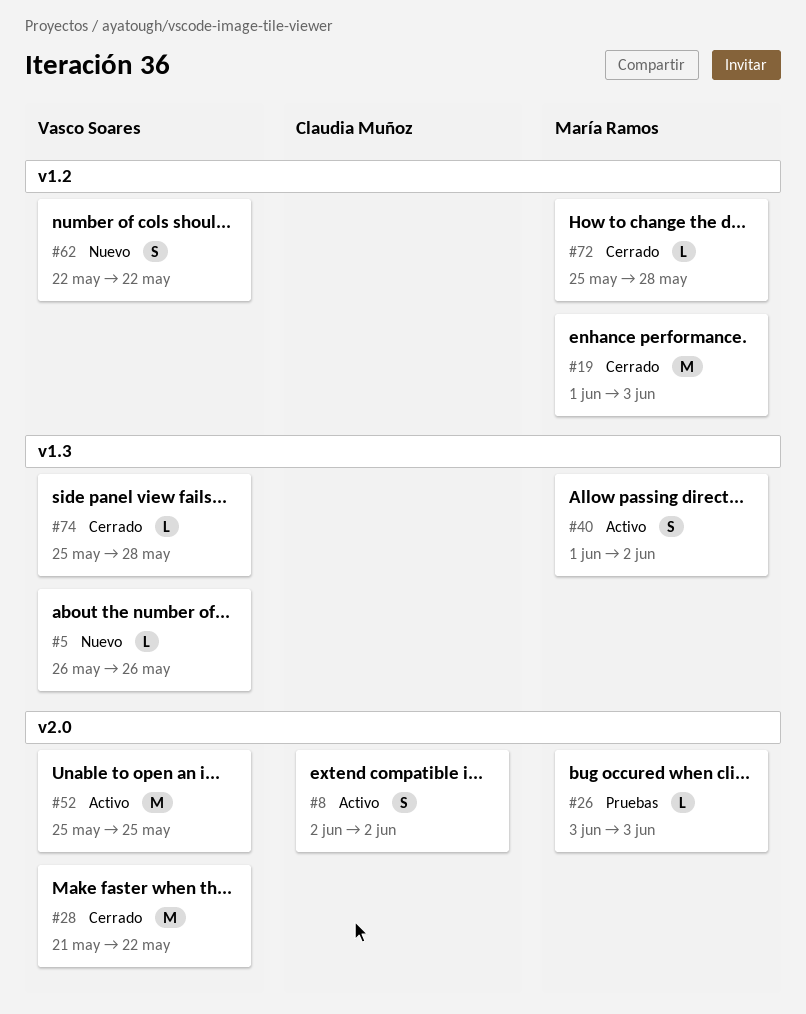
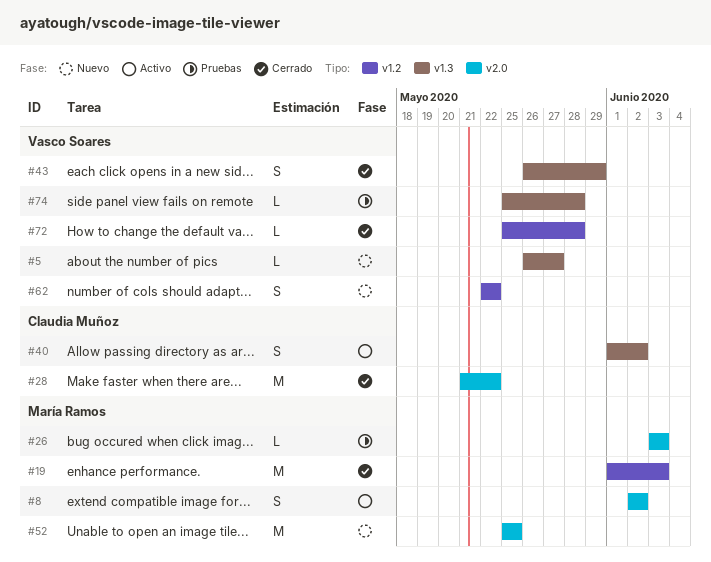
#5, due: May 26 -> May 27
#8, owner: Claudia Muñoz -> María Ramos
#28, owner: Vasco Soares -> Claudia Muñoz
#40, owner: María Ramos -> Claudia Muñoz
#43: none -> present
#52, status: Activo -> Nuevo
#52, owner: Vasco Soares -> María Ramos
#72, owner: María Ramos -> Vasco Soares
#74, status: Cerrado -> Pruebas

